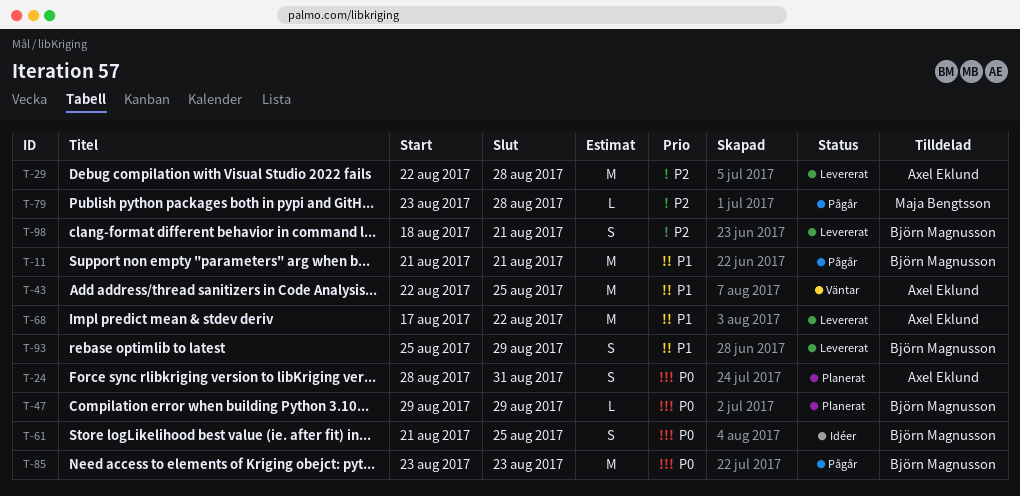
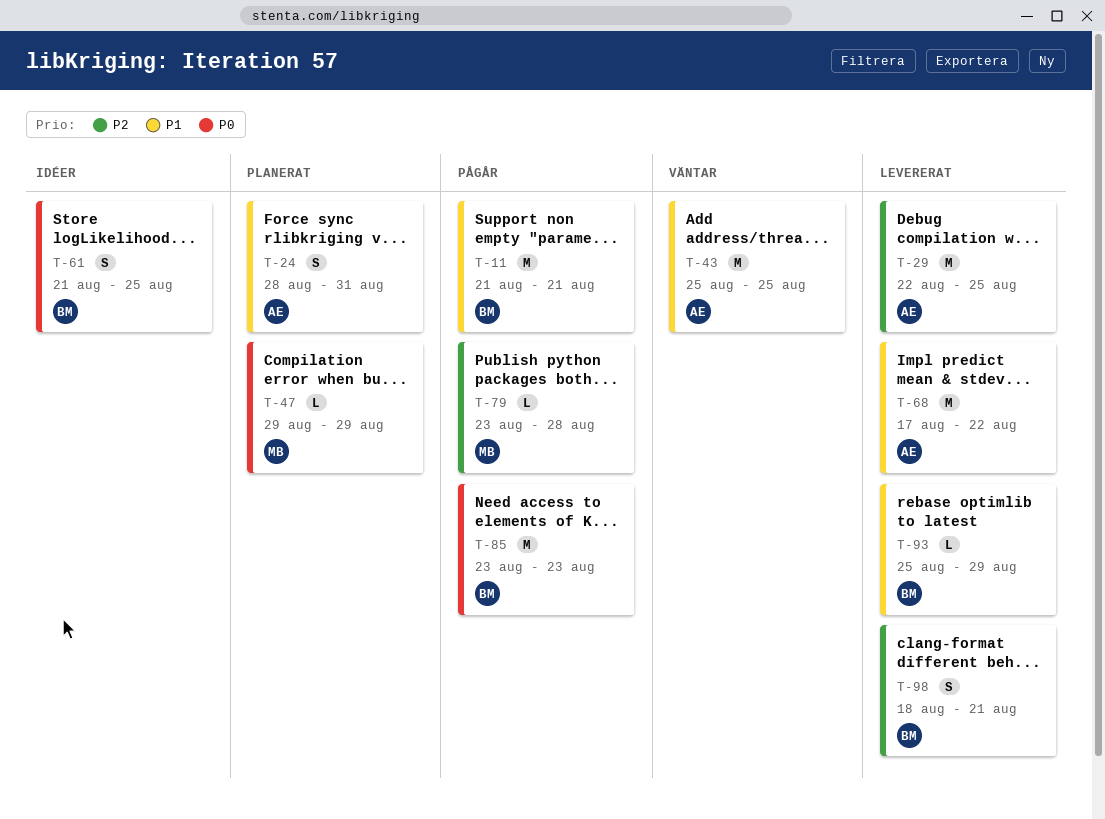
T-24, priority: P0 -> P1
T-29, due: Aug 28 -> Aug 25
T-43, start: Aug 22 -> Aug 25
T-47, owner: Björn Magnusson -> Maja Bengtsson
T-93, estimate: S -> L

